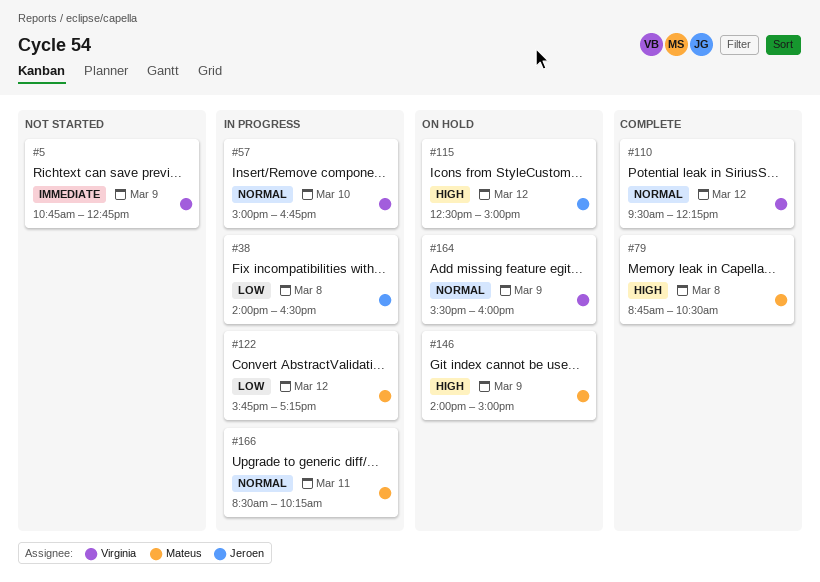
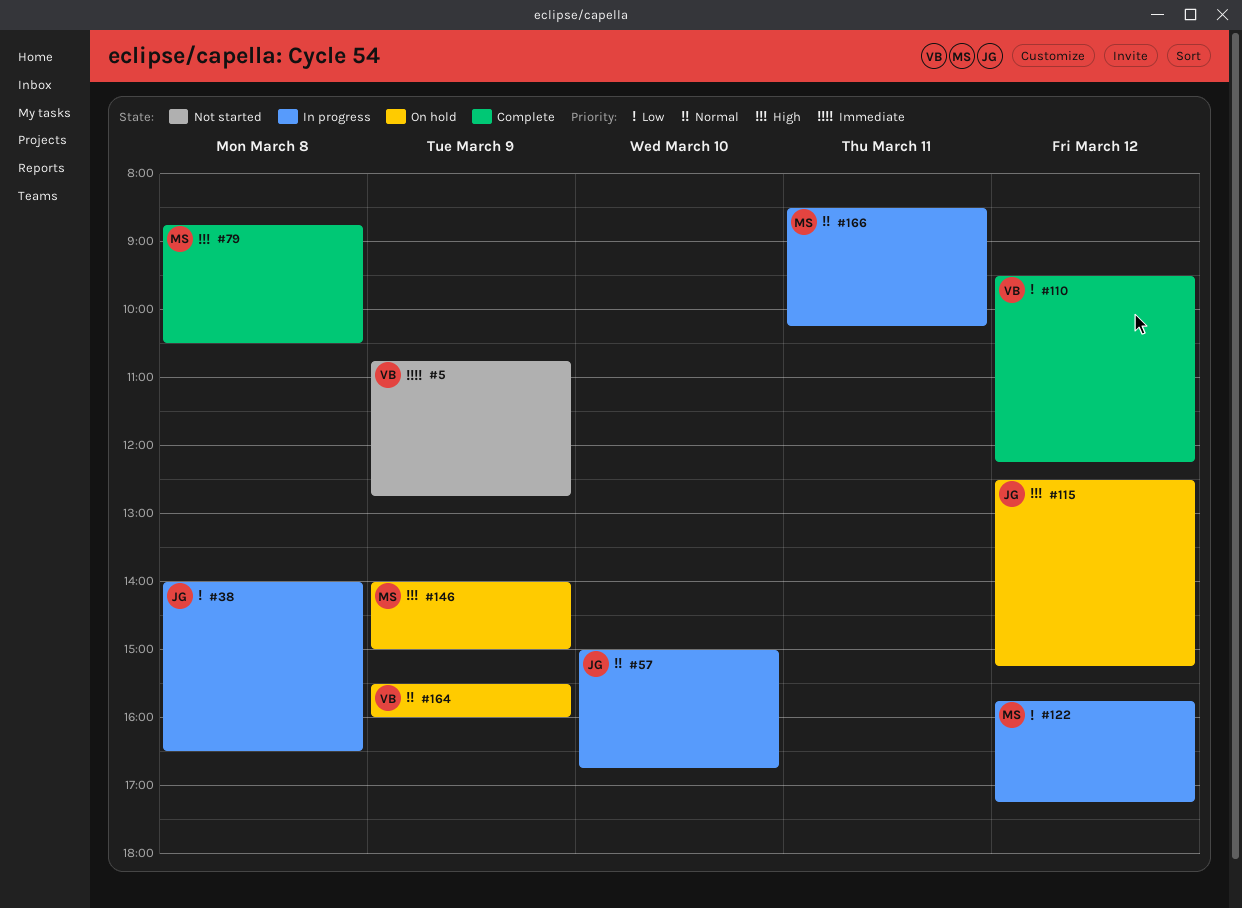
#57, owner: Virginia -> Jeroen
#110, priority: Normal -> Low
#115, ends: 15:00 -> 15:15

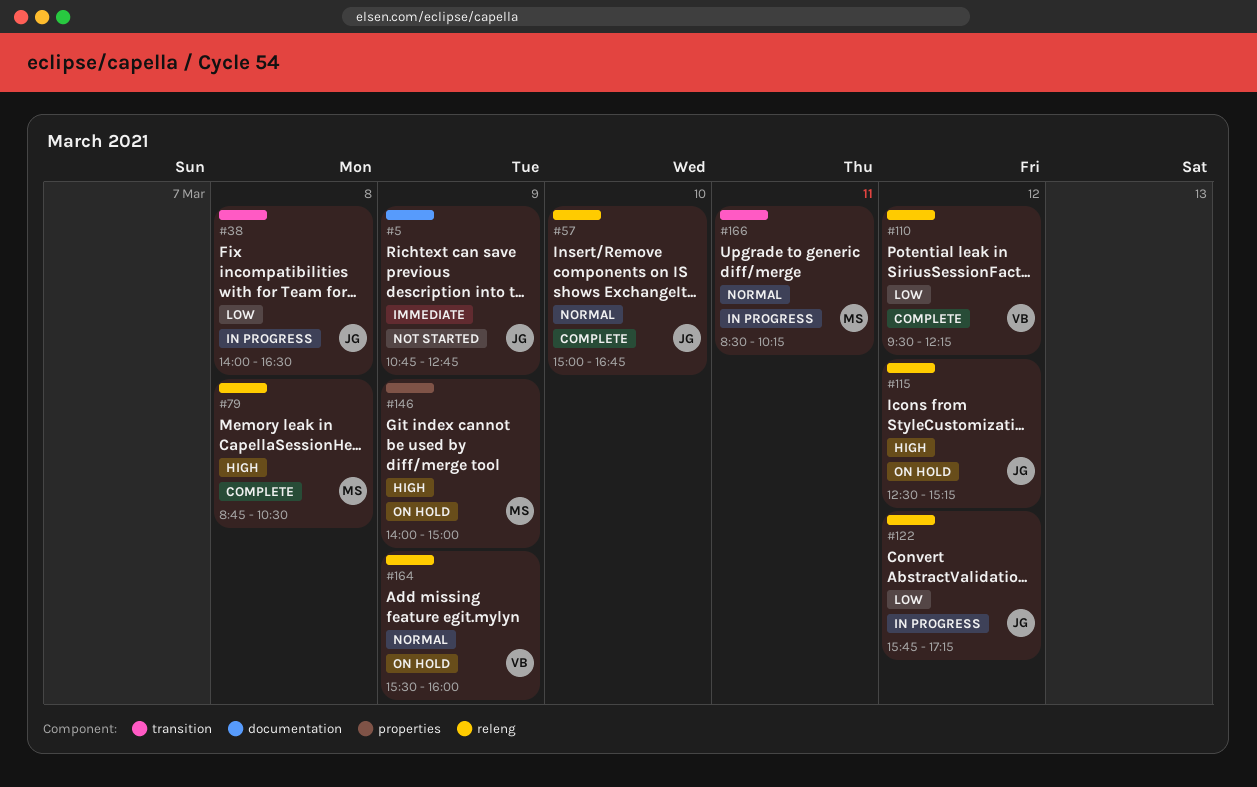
#5, owner: VB -> JG
#57, status: In progress -> Complete
#122, owner: MS -> JG

